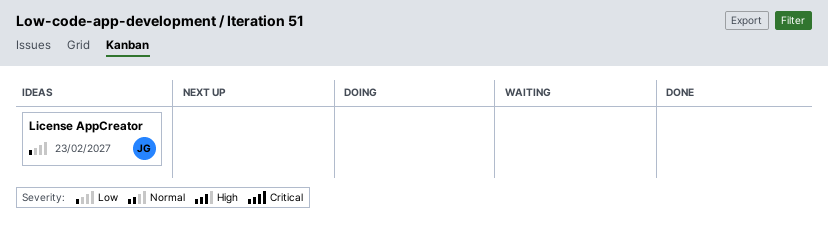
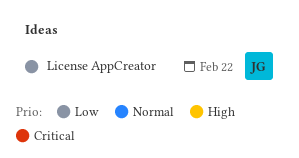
License AppCreator, due: Feb 23 -> Feb 22

